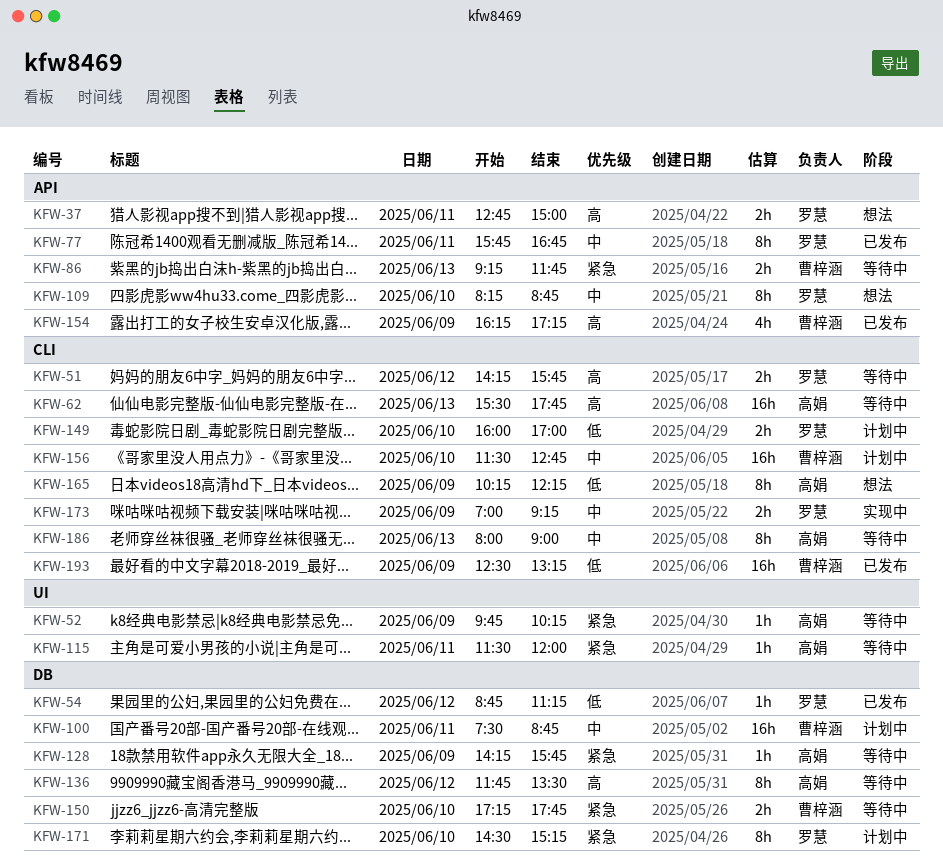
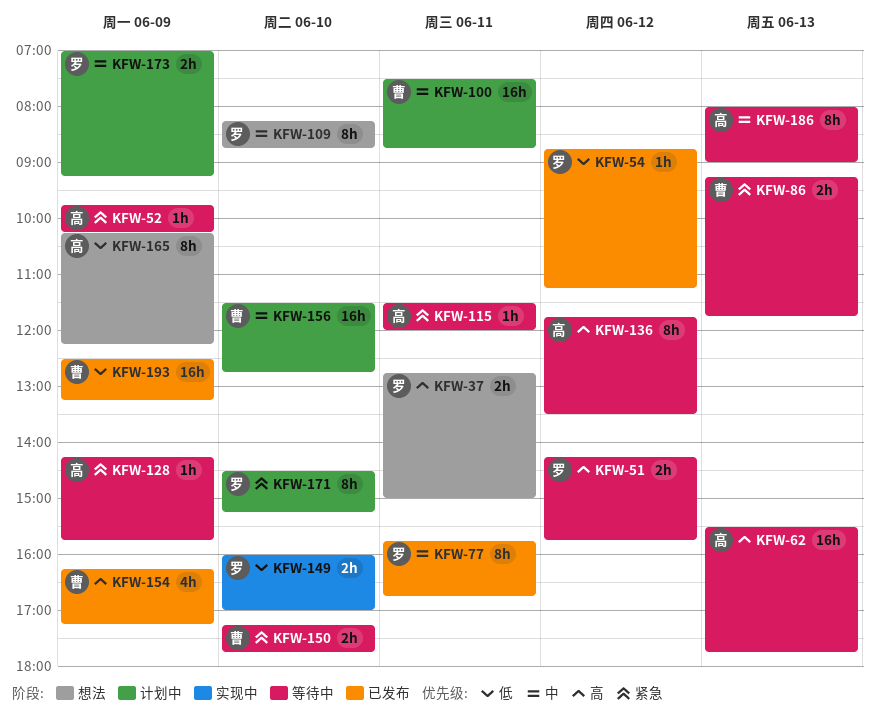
KFW-149, status: 计划中 -> 实现中
KFW-173, status: 实现中 -> 计划中

